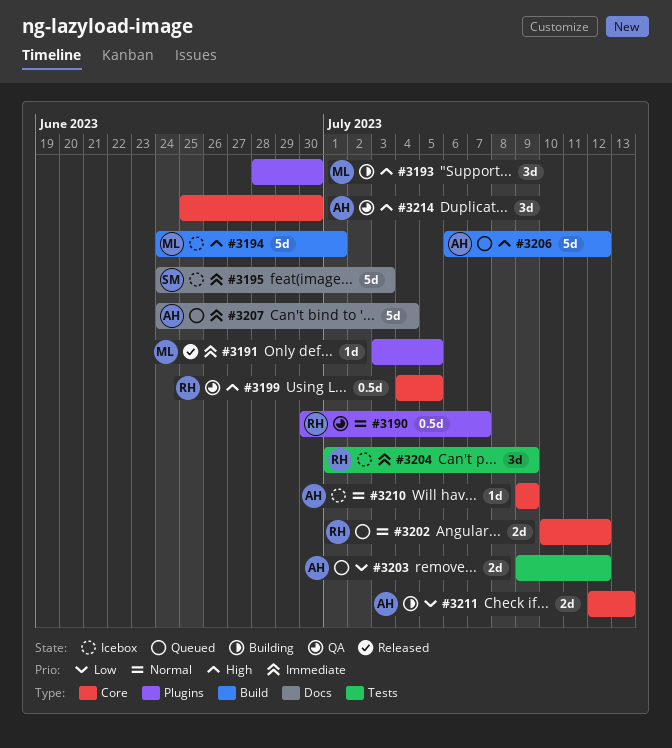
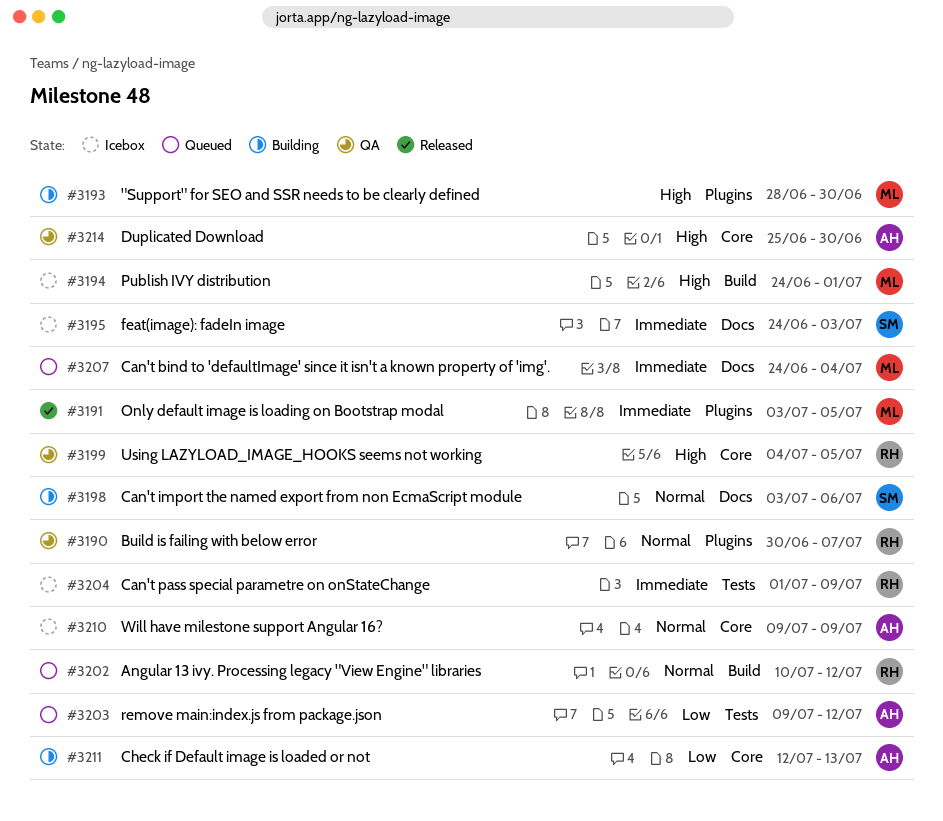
#3198: none -> present
#3202, label: Core -> Build
#3206: present -> none
#3207, owner: AH -> ML

